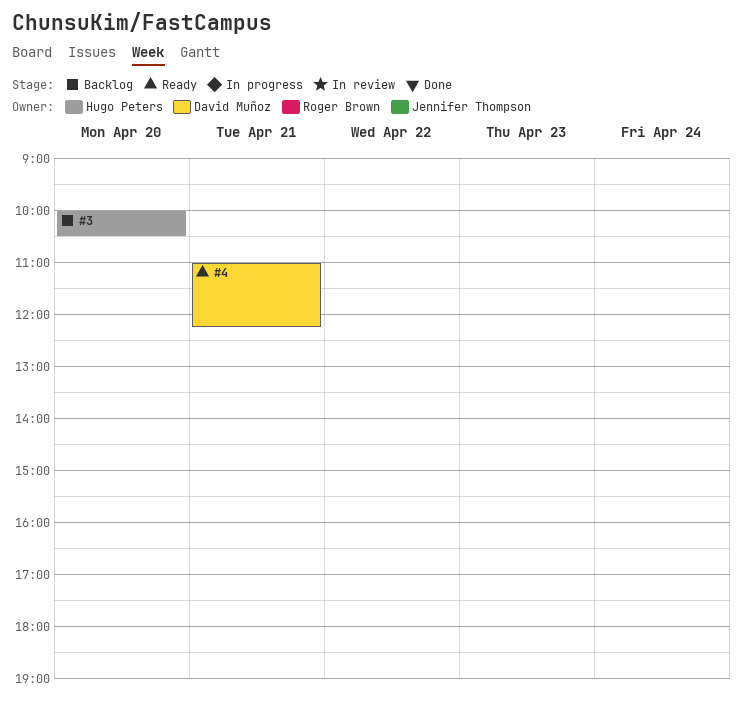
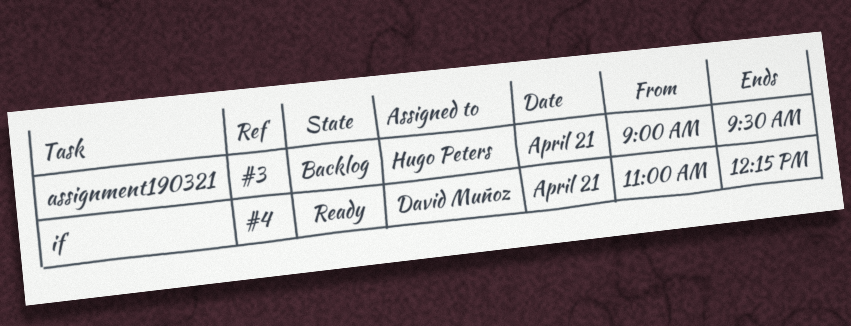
#3, day: Apr 20 -> Apr 21
#3, begins: 10:00 -> 09:00
#3, ends: 10:30 -> 09:30

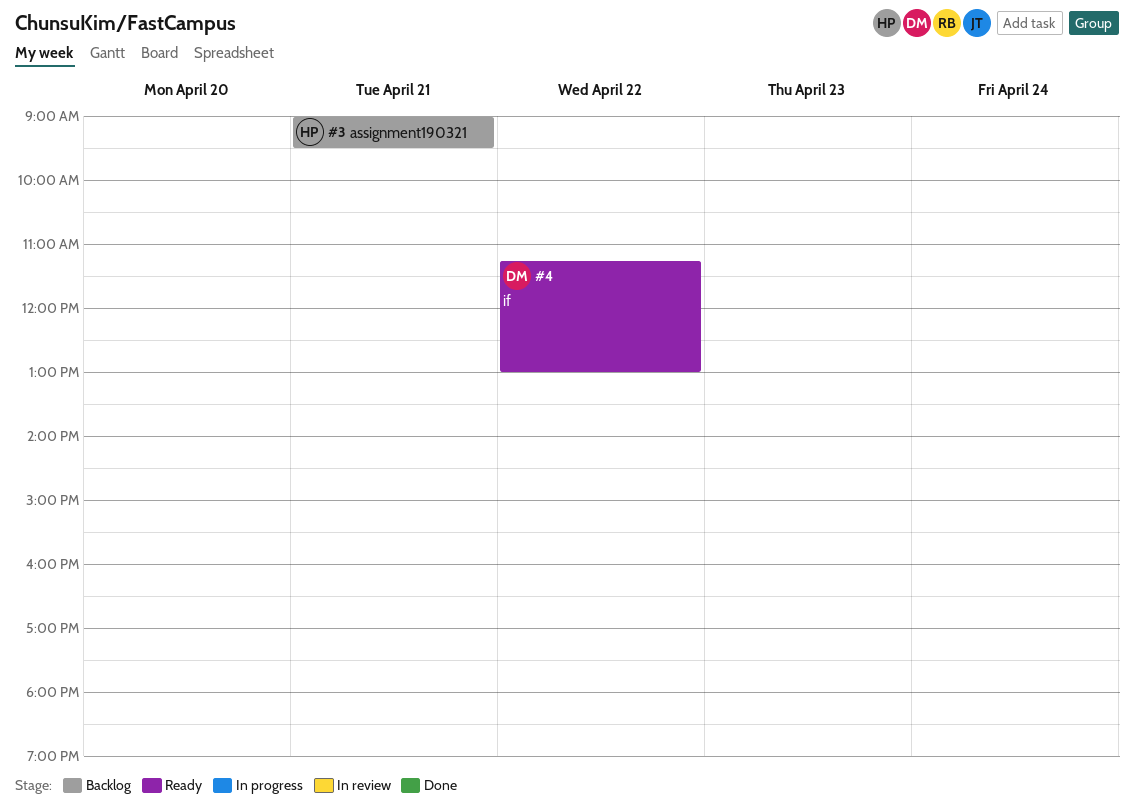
#4, day: Apr 21 -> Apr 22
#4, begins: 11:00 -> 11:15
#4, ends: 12:15 -> 13:00

